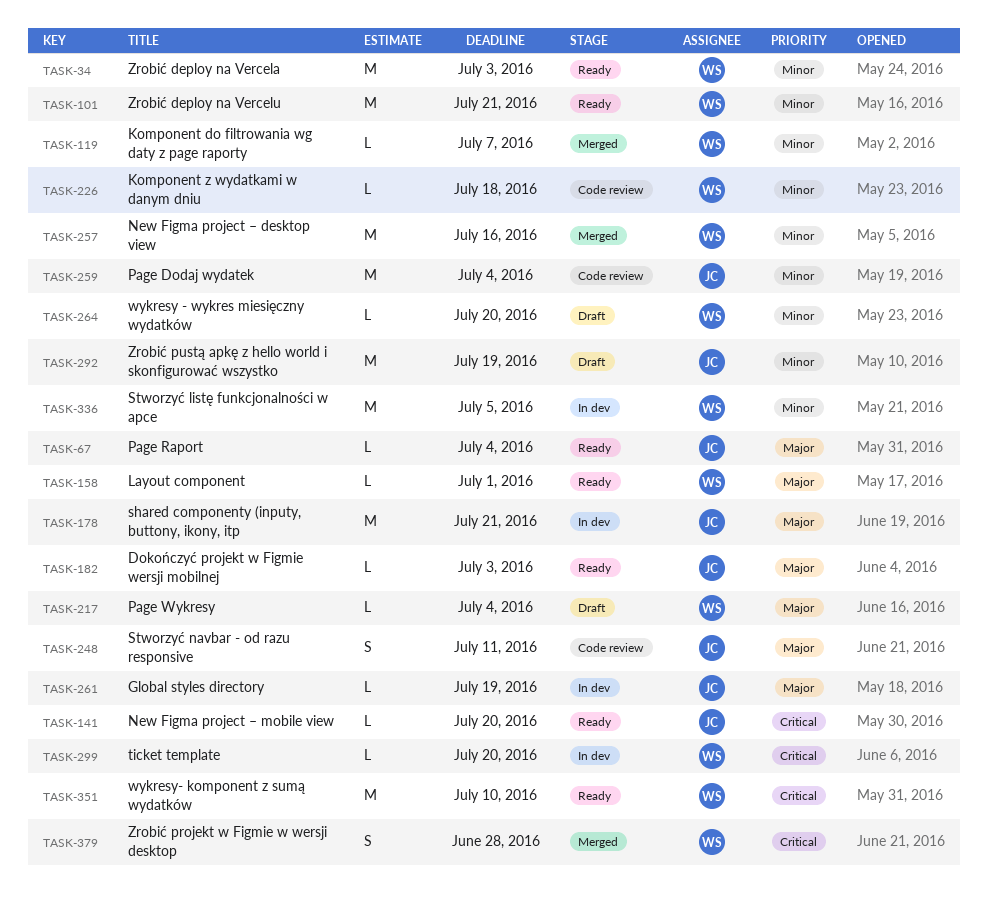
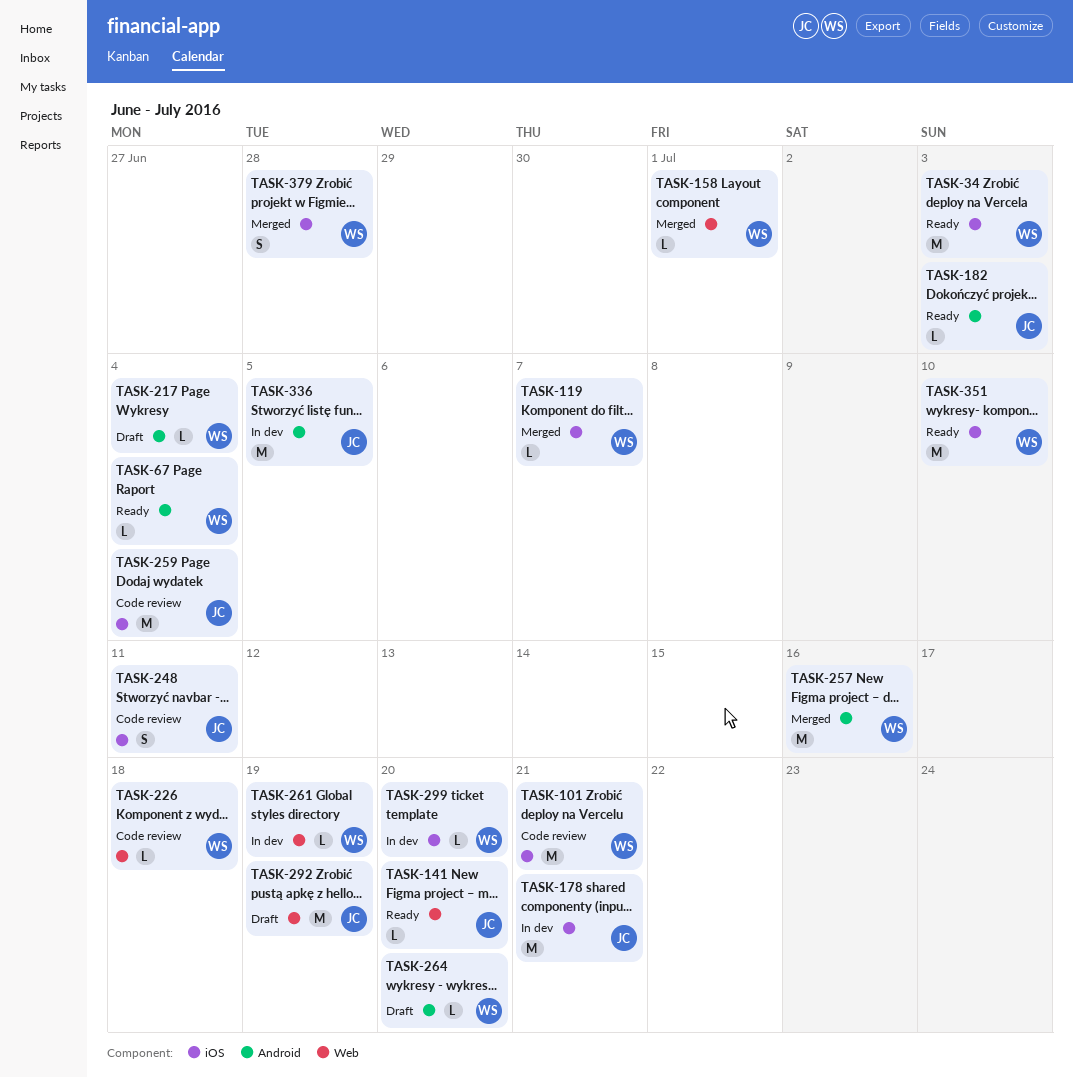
TASK-67, owner: JC -> WS
TASK-101, status: Ready -> Code review
TASK-158, status: Ready -> Merged
TASK-261, owner: JC -> WS
TASK-336, owner: WS -> JC

